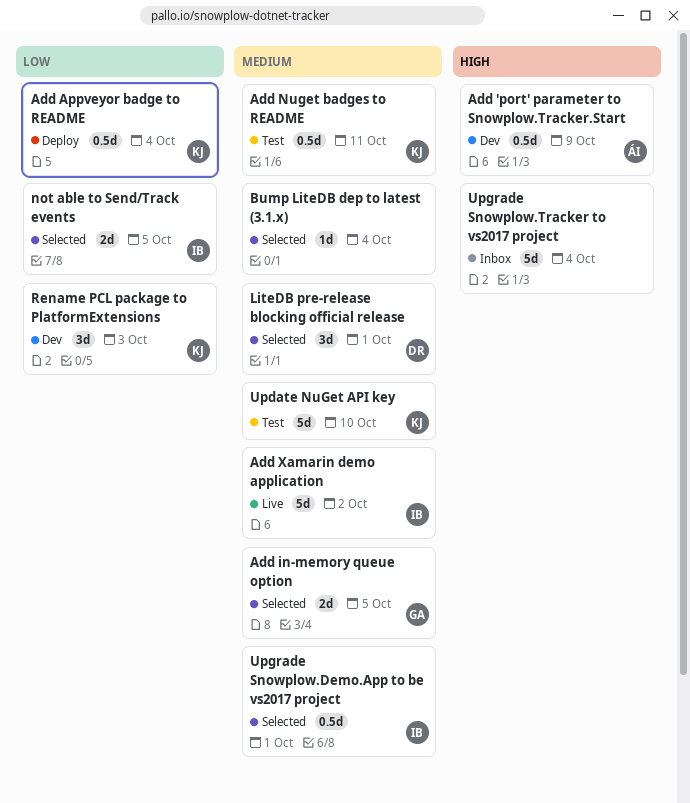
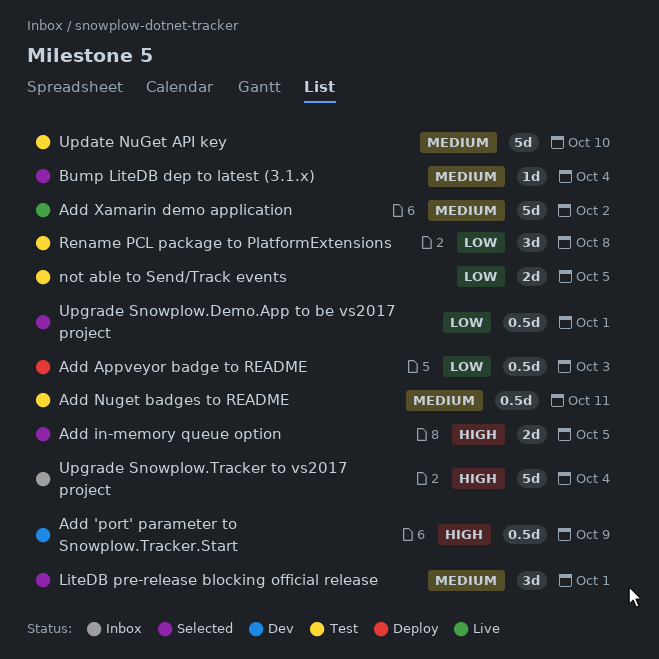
Add Appveyor badge to README, due: Oct 4 -> Oct 3
Add in-memory queue option, priority: Medium -> High
not able to Send/Track events, status: Selected -> Test
Rename PCL package to PlatformExtensions, status: Dev -> Test
Rename PCL package to PlatformExtensions, due: Oct 3 -> Oct 8
Upgrade Snowplow.Demo.App to be vs2017 project, priority: Medium -> Low

